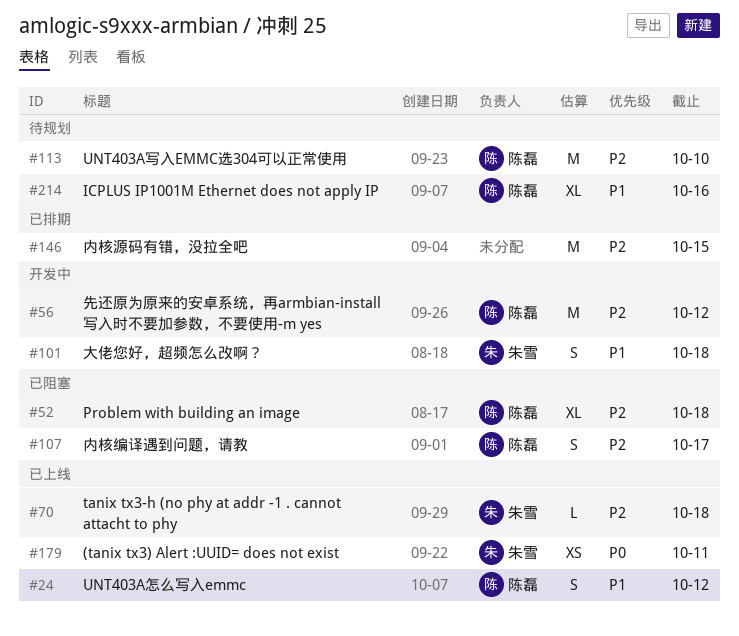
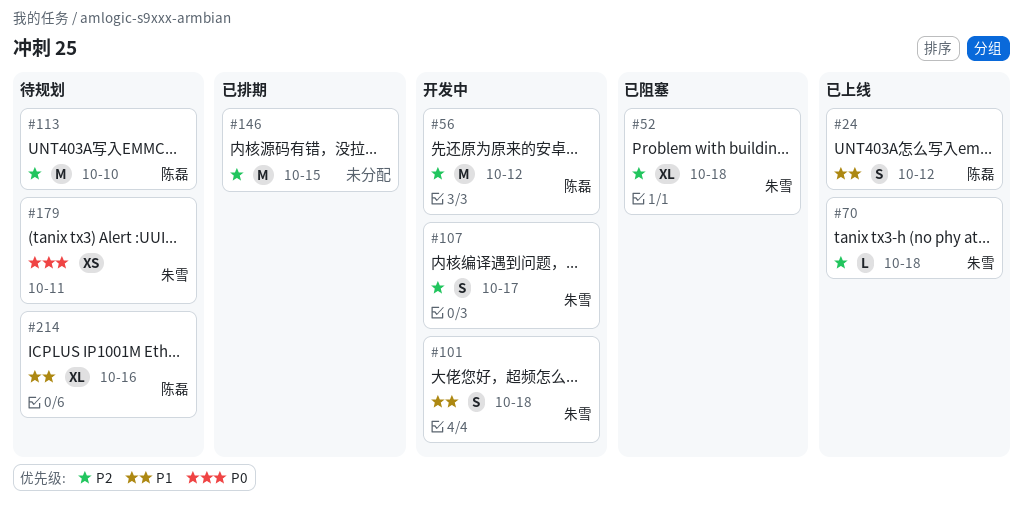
#52, owner: 陈磊 -> 朱雪
#107, status: 已阻塞 -> 开发中
#107, owner: 陈磊 -> 朱雪
#179, status: 已上线 -> 待规划

